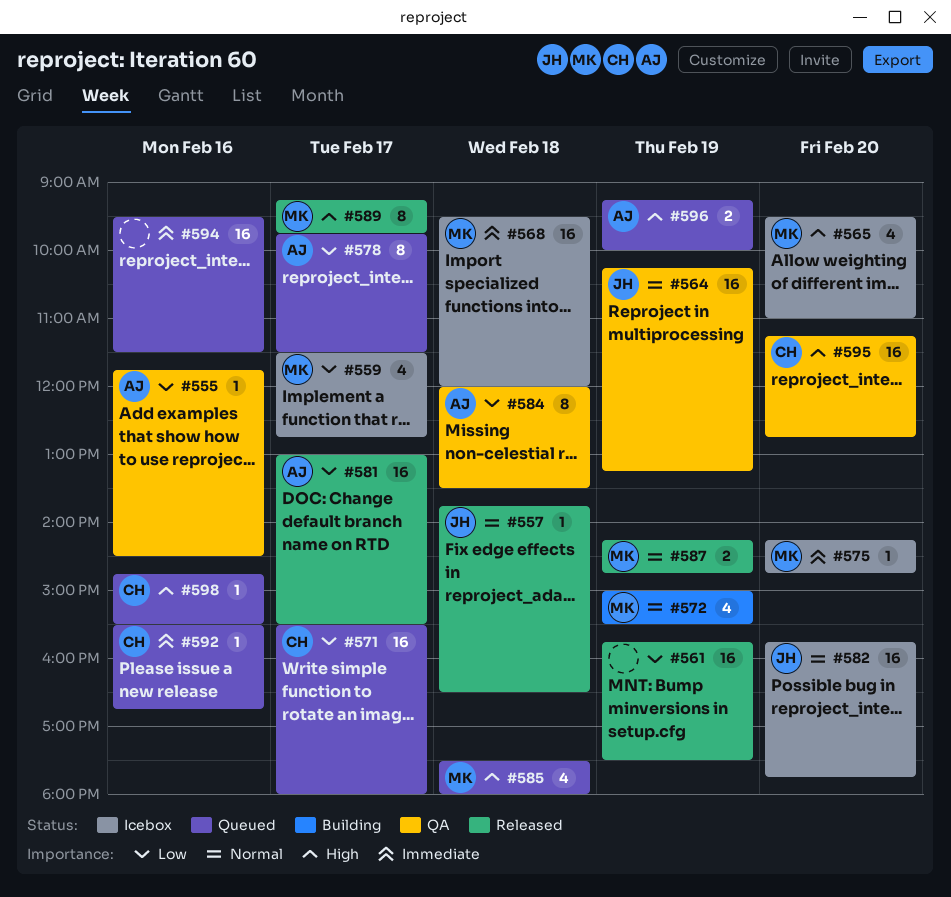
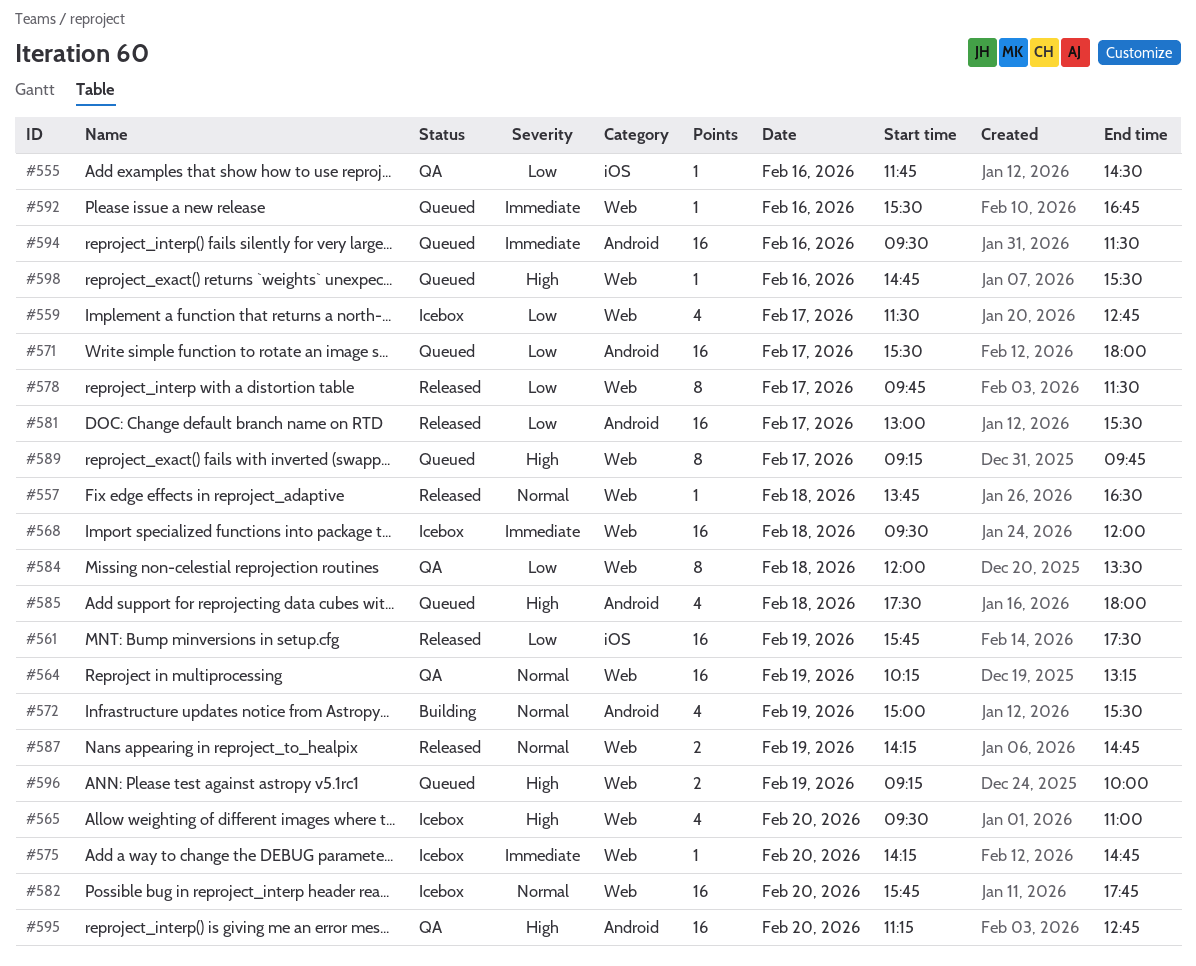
#578, status: Queued -> Released
#589, status: Released -> Queued

